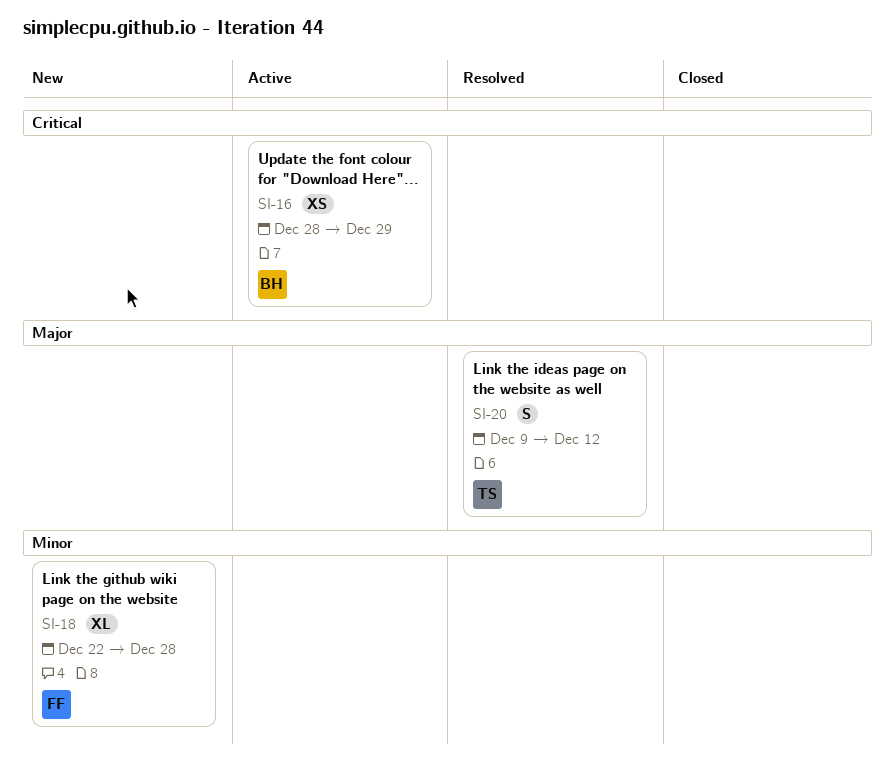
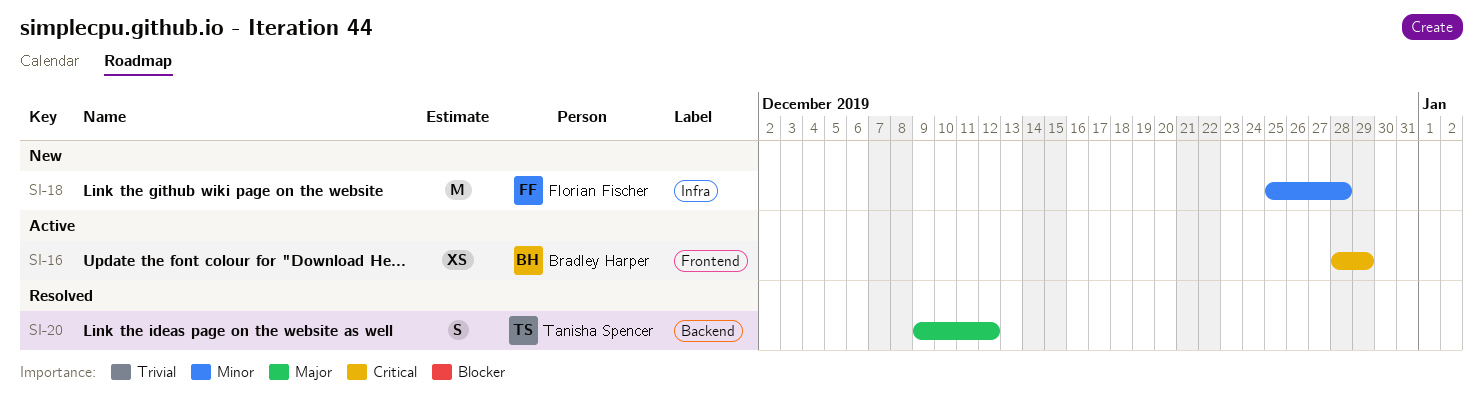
SI-18, estimate: XL -> M
SI-18, start: Dec 22 -> Dec 25

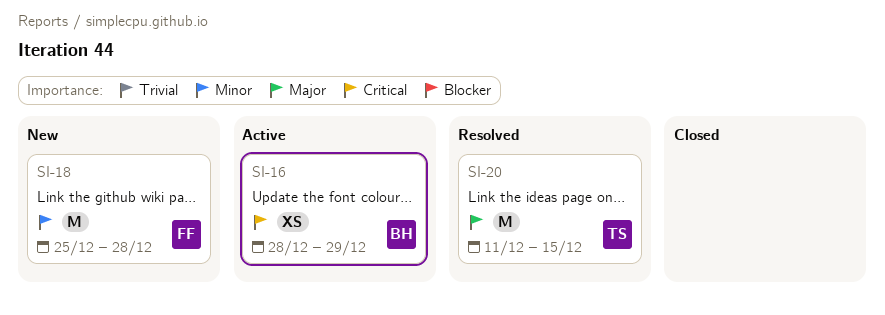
SI-20, estimate: S -> M
SI-20, start: Dec 9 -> Dec 11
SI-20, due: Dec 12 -> Dec 15

